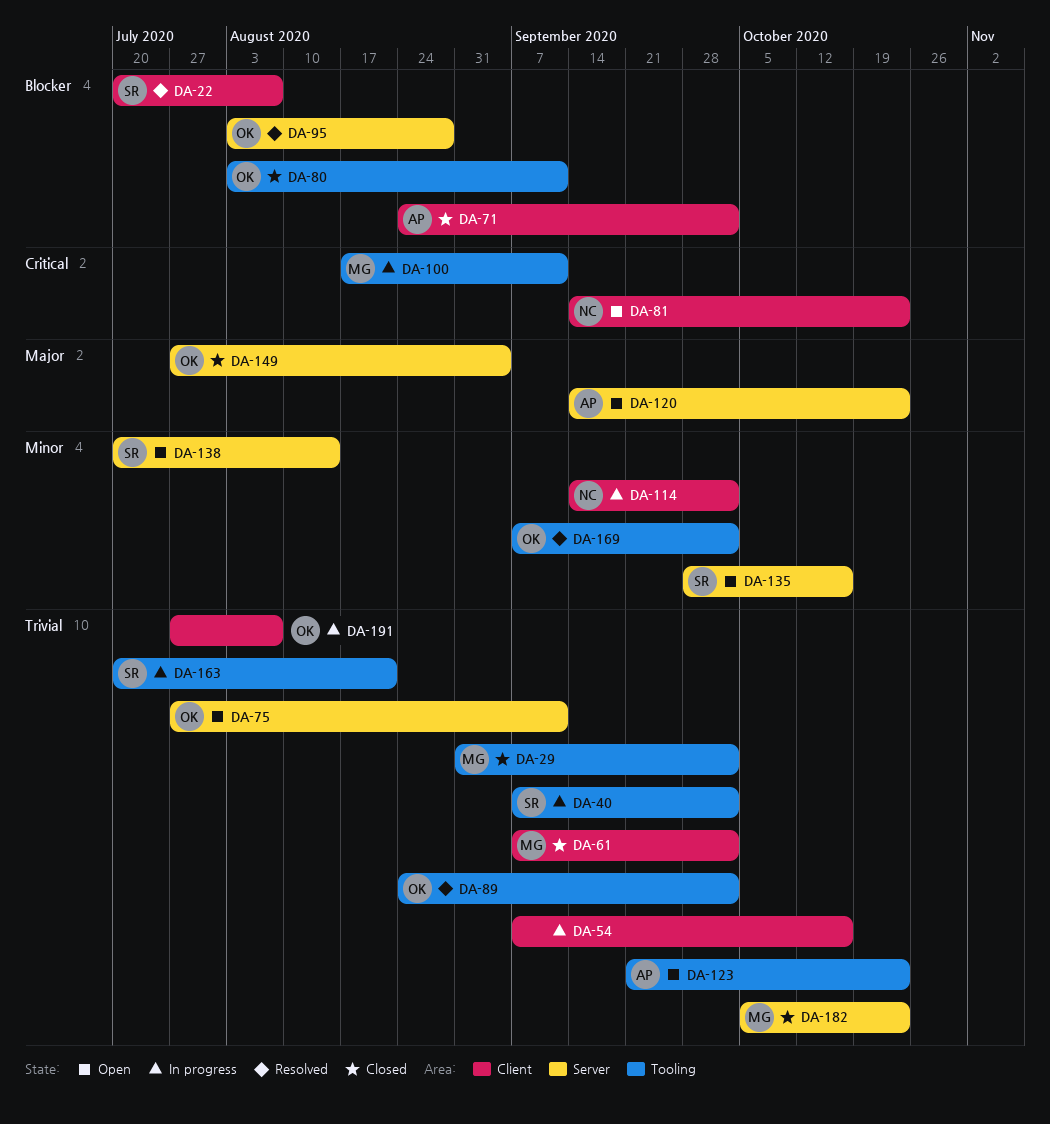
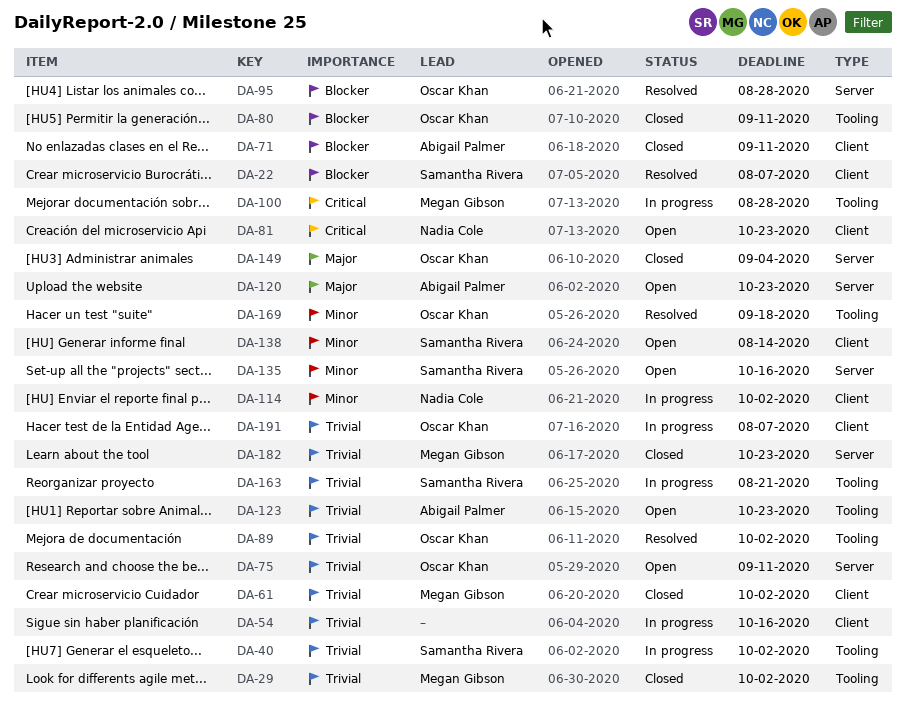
DA-71, due: Oct 2 -> Sep 11
DA-100, due: Sep 11 -> Aug 28
DA-138, label: Server -> Client
DA-169, due: Oct 2 -> Sep 18

